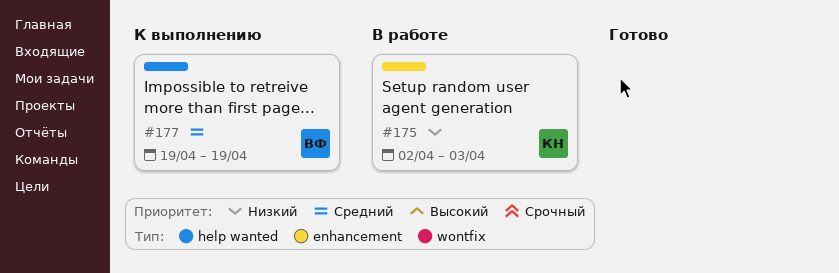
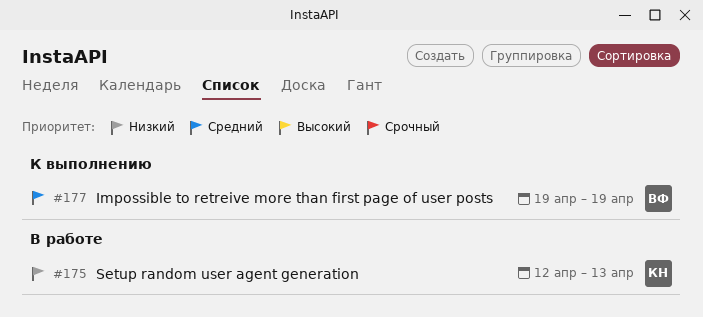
#175, start: Apr 2 -> Apr 12
#175, due: Apr 3 -> Apr 13

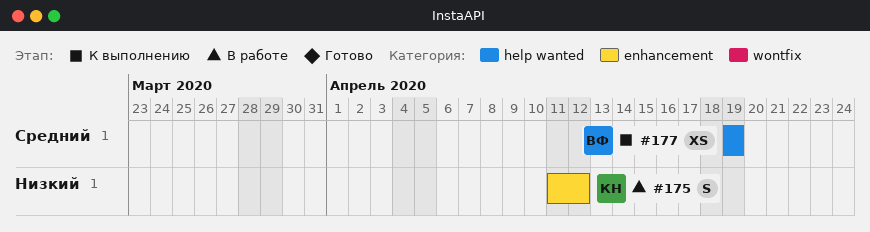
#175, start: Apr 12 -> Apr 11
#175, due: Apr 13 -> Apr 12

